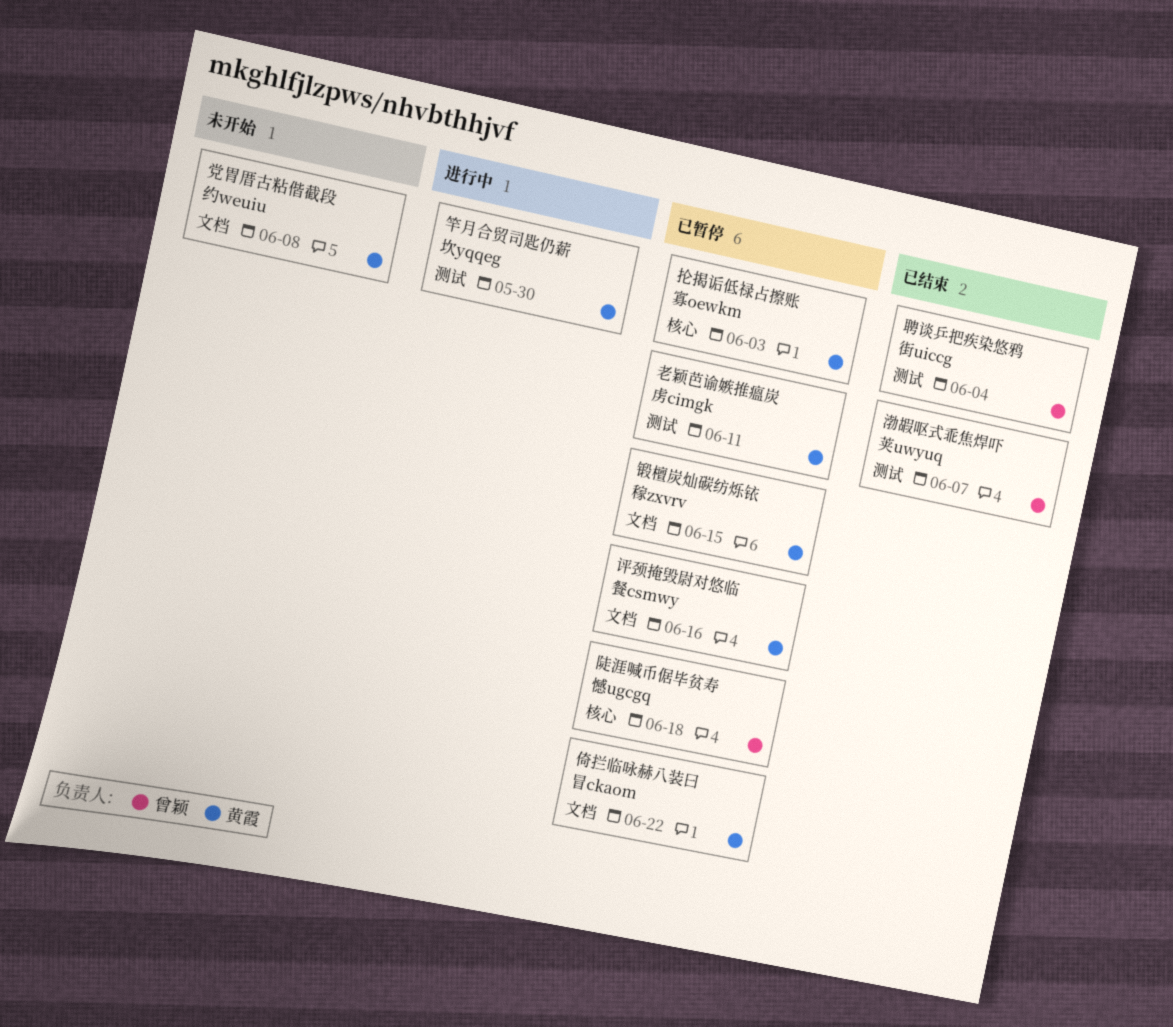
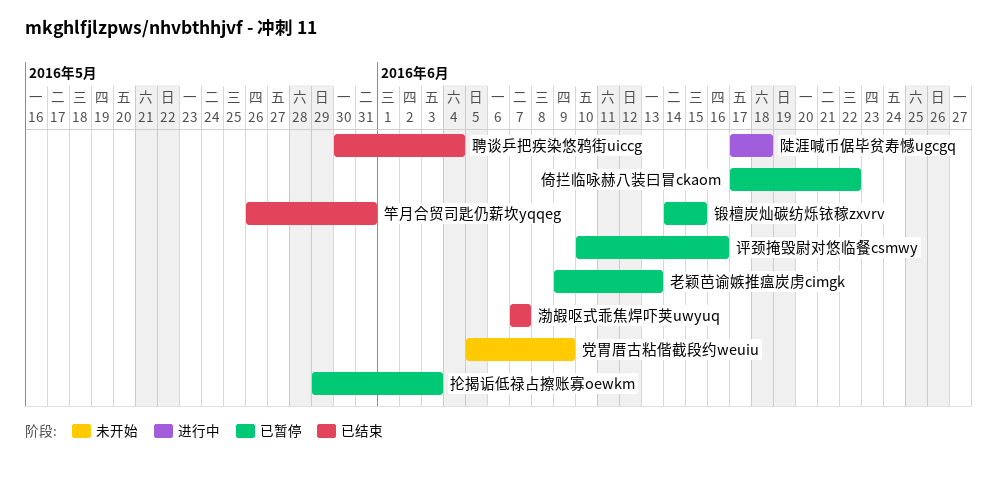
党胃厝古粘偕截段约weuiu, due: Jun 8 -> Jun 9
竿月合贸司匙仍薪坎yqqeg, status: 进行中 -> 已结束
竿月合贸司匙仍薪坎yqqeg, due: May 30 -> May 31
老颖芭谕嫉推瘟炭虏cimgk, due: Jun 11 -> Jun 13
陡涯喊币倨毕贫寿憾ugcgq, status: 已暂停 -> 进行中

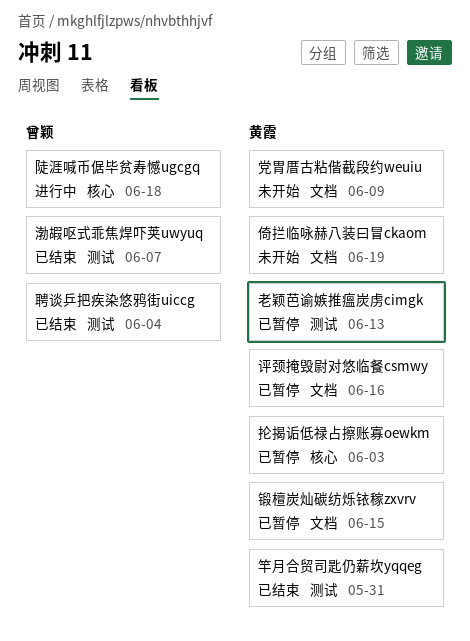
倚拦临咏赫八装曰冒ckaom, status: 已暂停 -> 未开始
倚拦临咏赫八装曰冒ckaom, due: Jun 22 -> Jun 19

